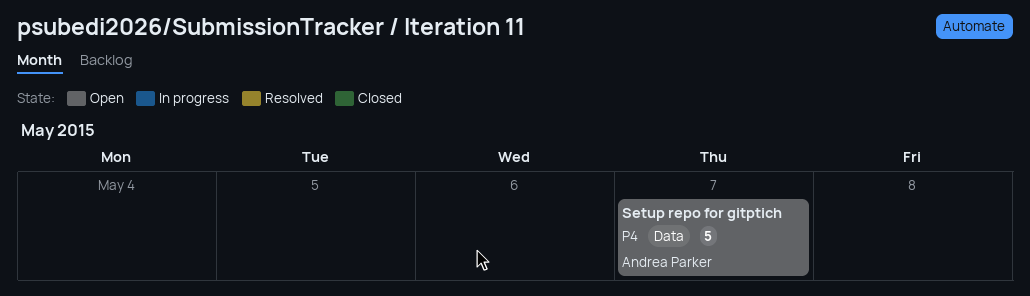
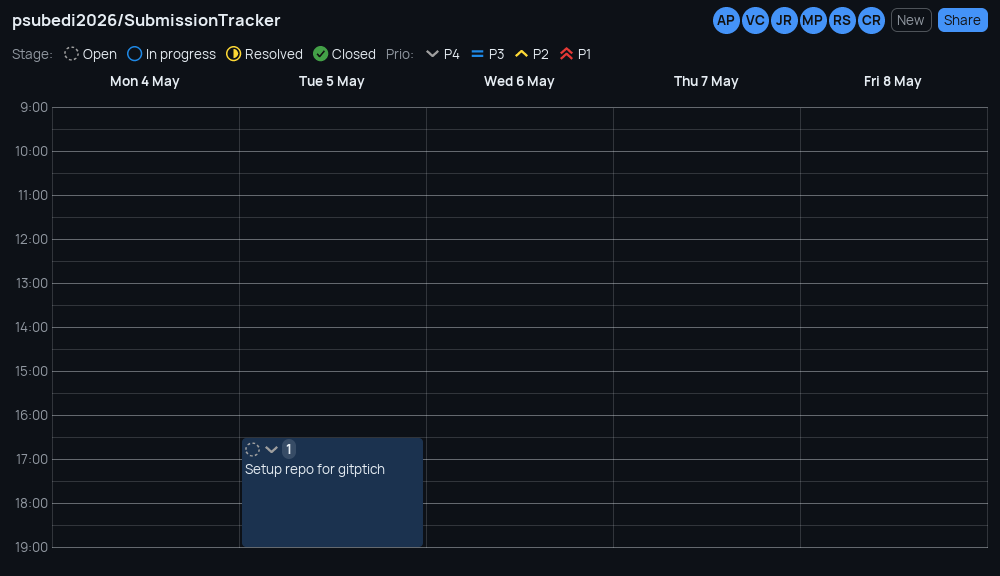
Setup repo for gitptich, estimate: 5 -> 1
Setup repo for gitptich, day: May 7 -> May 5

